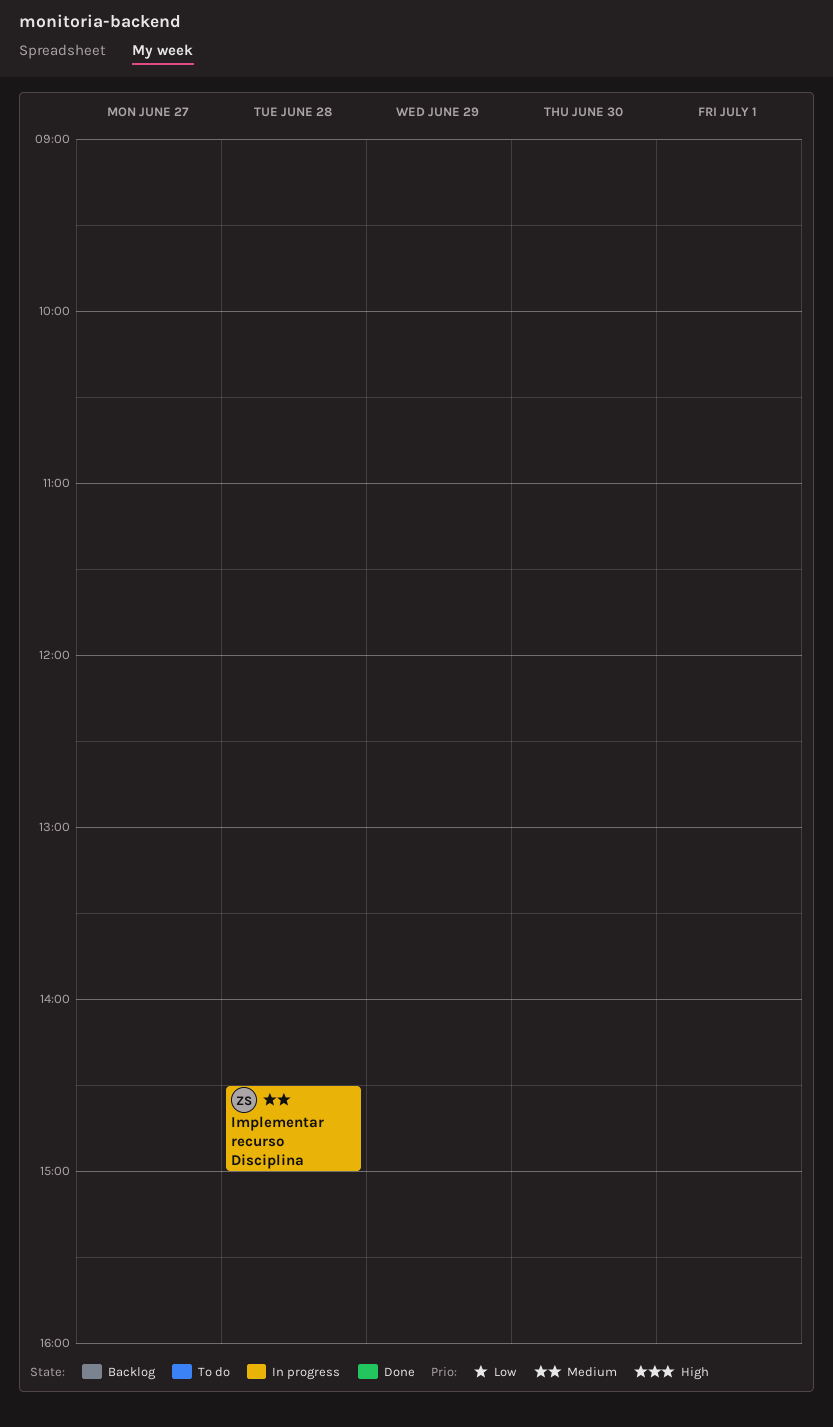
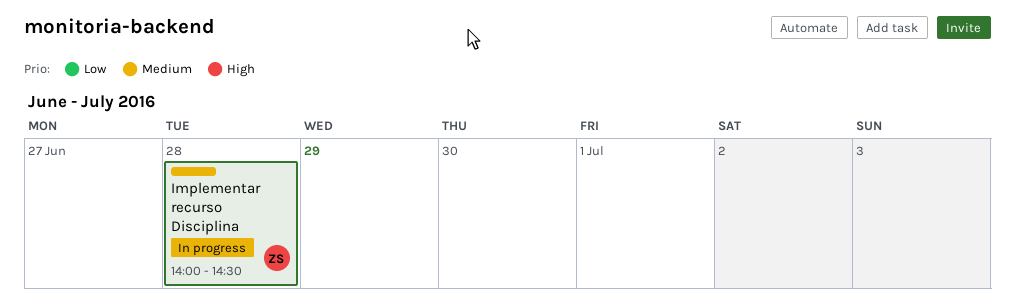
Implementar recurso Disciplina, begins: 14:30 -> 14:00
Implementar recurso Disciplina, ends: 15:00 -> 14:30

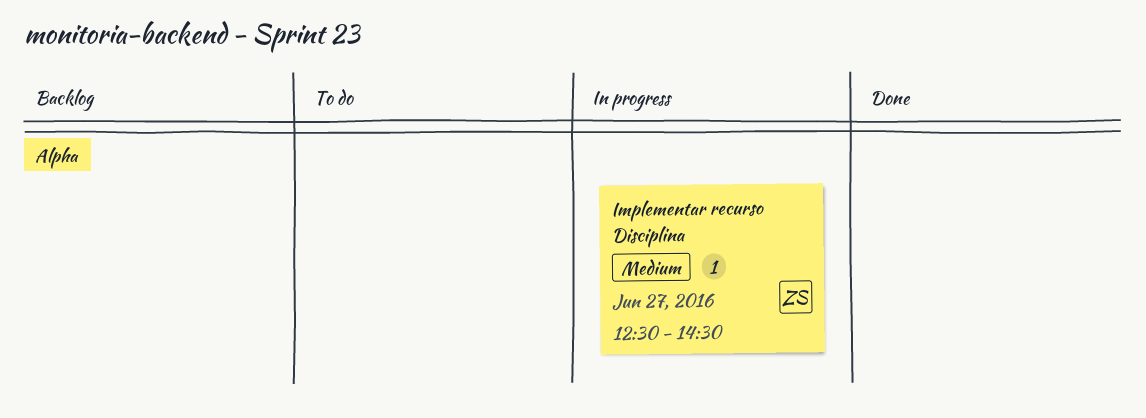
Implementar recurso Disciplina, day: Jun 28 -> Jun 27
Implementar recurso Disciplina, begins: 14:00 -> 12:30

